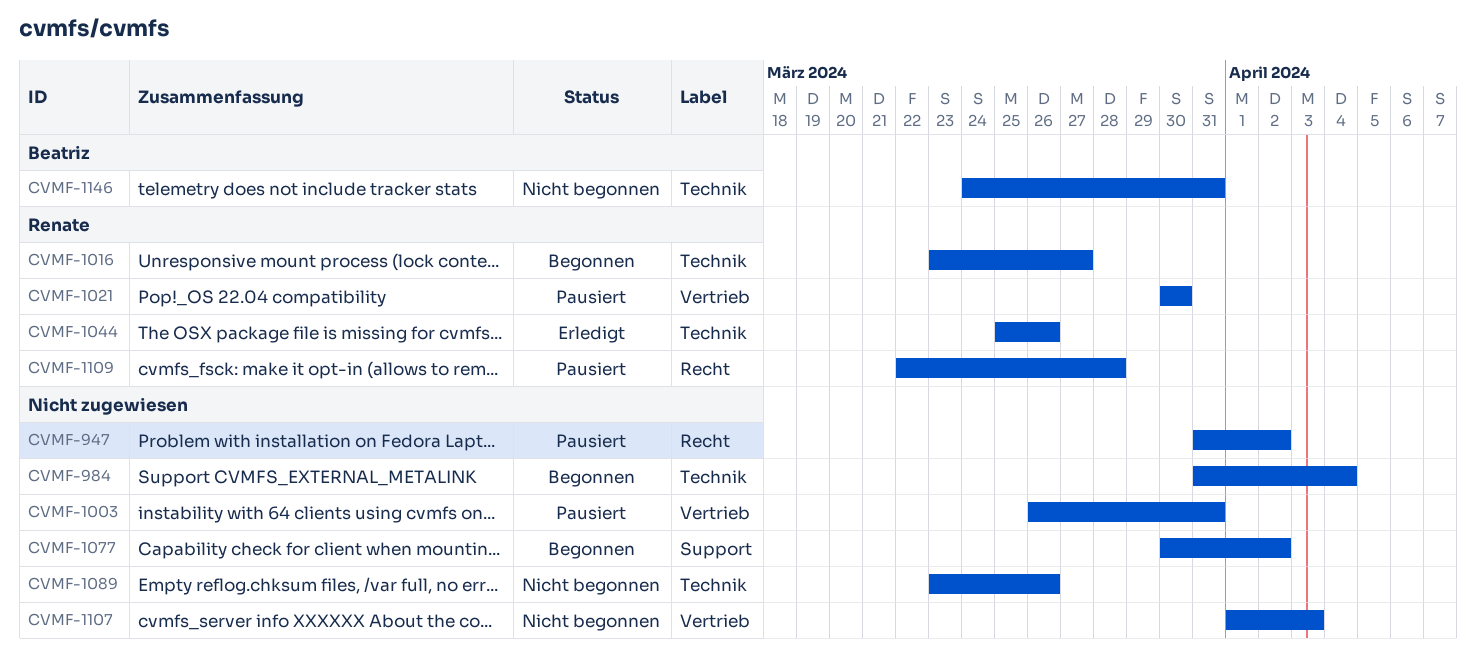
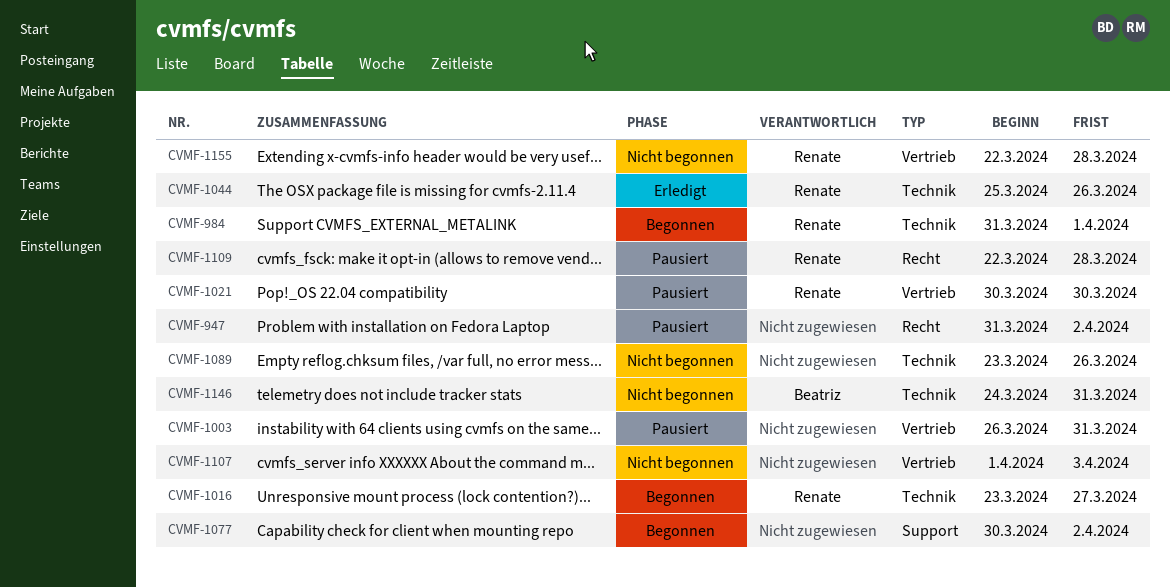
CVMF-984, owner: none -> Renate
CVMF-984, due: Apr 4 -> Apr 1
CVMF-1155: none -> present

